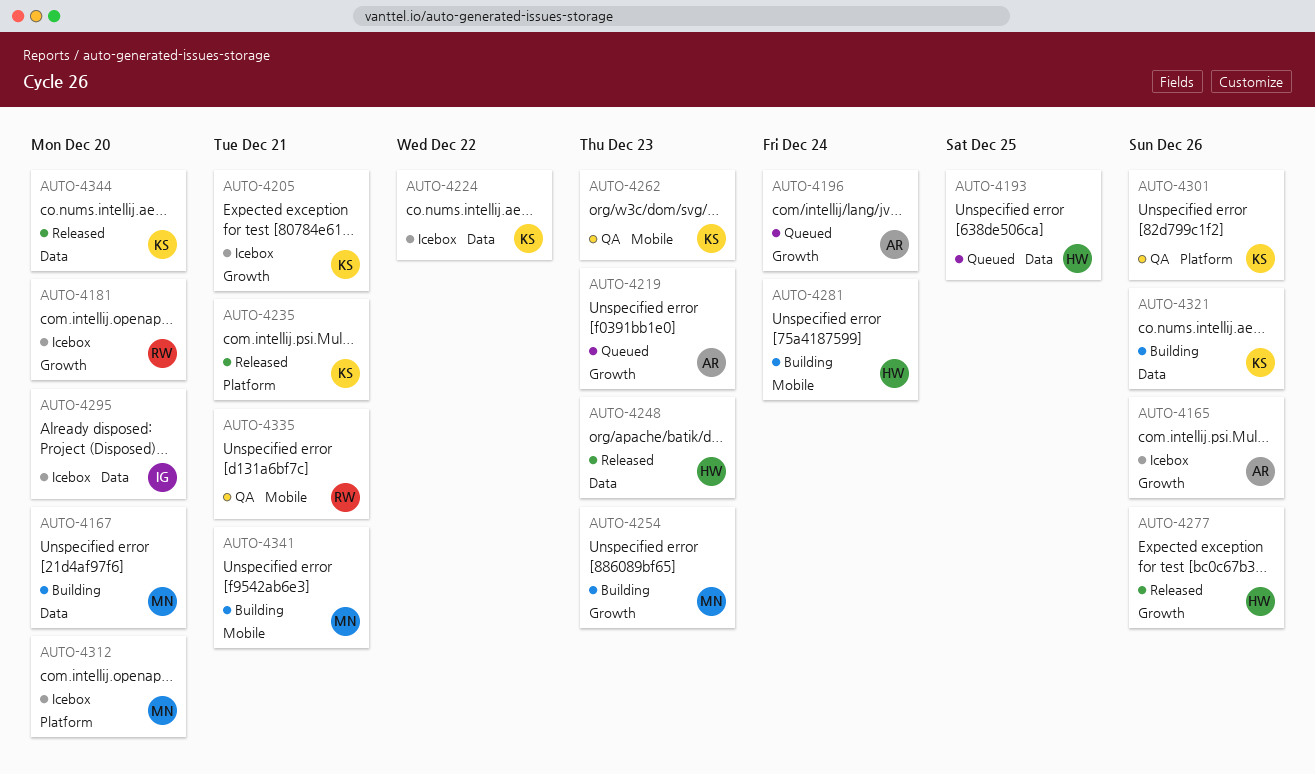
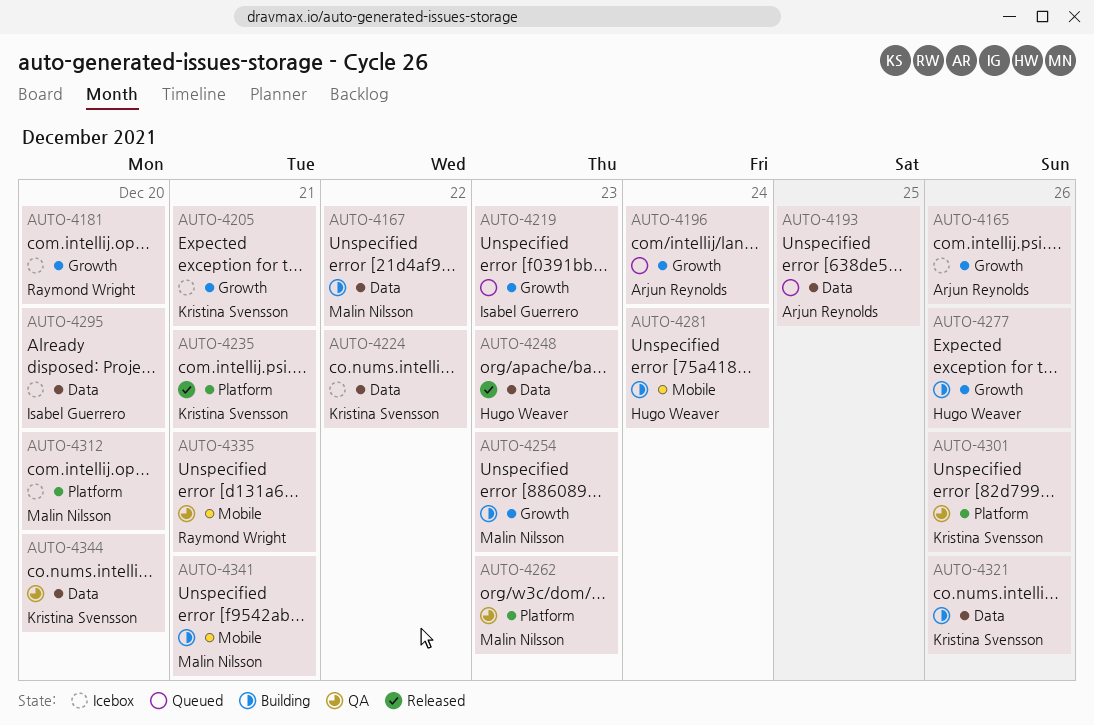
AUTO-4167, due: Dec 20 -> Dec 22
AUTO-4193, owner: Hugo Weaver -> Arjun Reynolds
AUTO-4219, owner: Arjun Reynolds -> Isabel Guerrero
AUTO-4262, owner: Kristina Svensson -> Malin Nilsson
AUTO-4262, label: Mobile -> Platform
AUTO-4277, status: Released -> Building
AUTO-4344, status: Released -> QA

